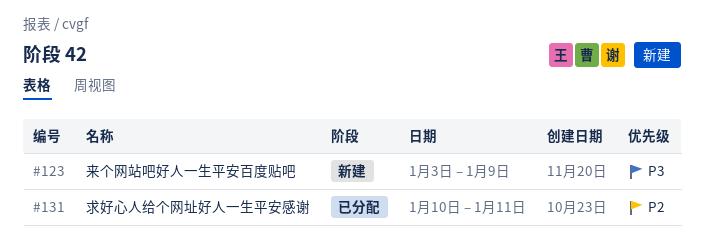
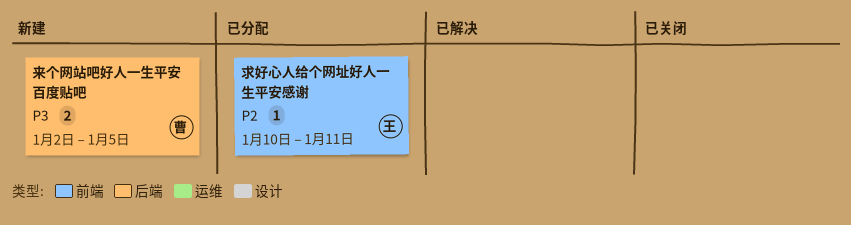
来个网站吧好人一生平安百度贴吧, start: Jan 3 -> Jan 2
来个网站吧好人一生平安百度贴吧, due: Jan 9 -> Jan 5

